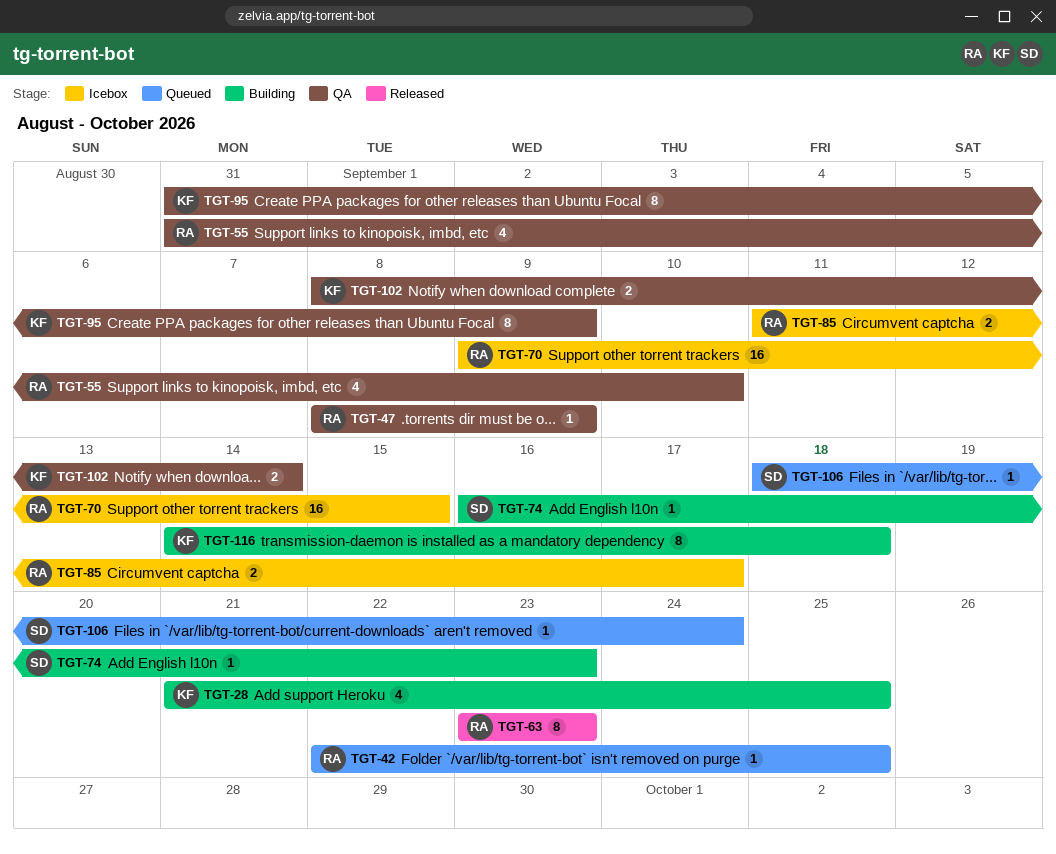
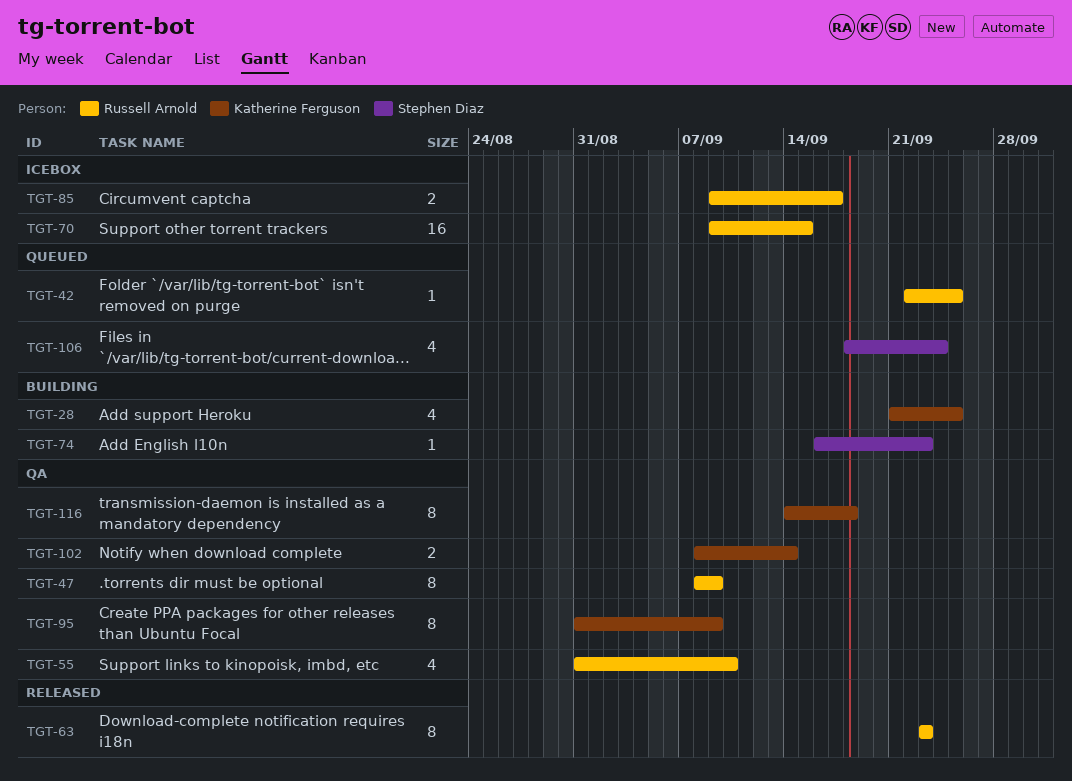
TGT-47, estimate: 1 -> 8
TGT-85, start: Sep 11 -> Sep 9
TGT-106, estimate: 1 -> 4
TGT-116, status: Building -> QA

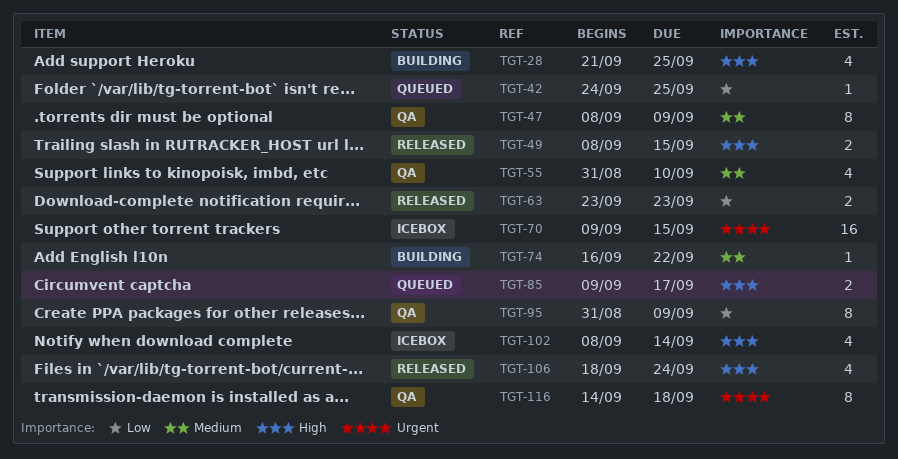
TGT-42, start: Sep 22 -> Sep 24
TGT-49: none -> present
TGT-63, estimate: 8 -> 2
TGT-74, due: Sep 23 -> Sep 22
TGT-85, status: Icebox -> Queued
TGT-102, status: QA -> Icebox
TGT-102, estimate: 2 -> 4
TGT-106, status: Queued -> Released

